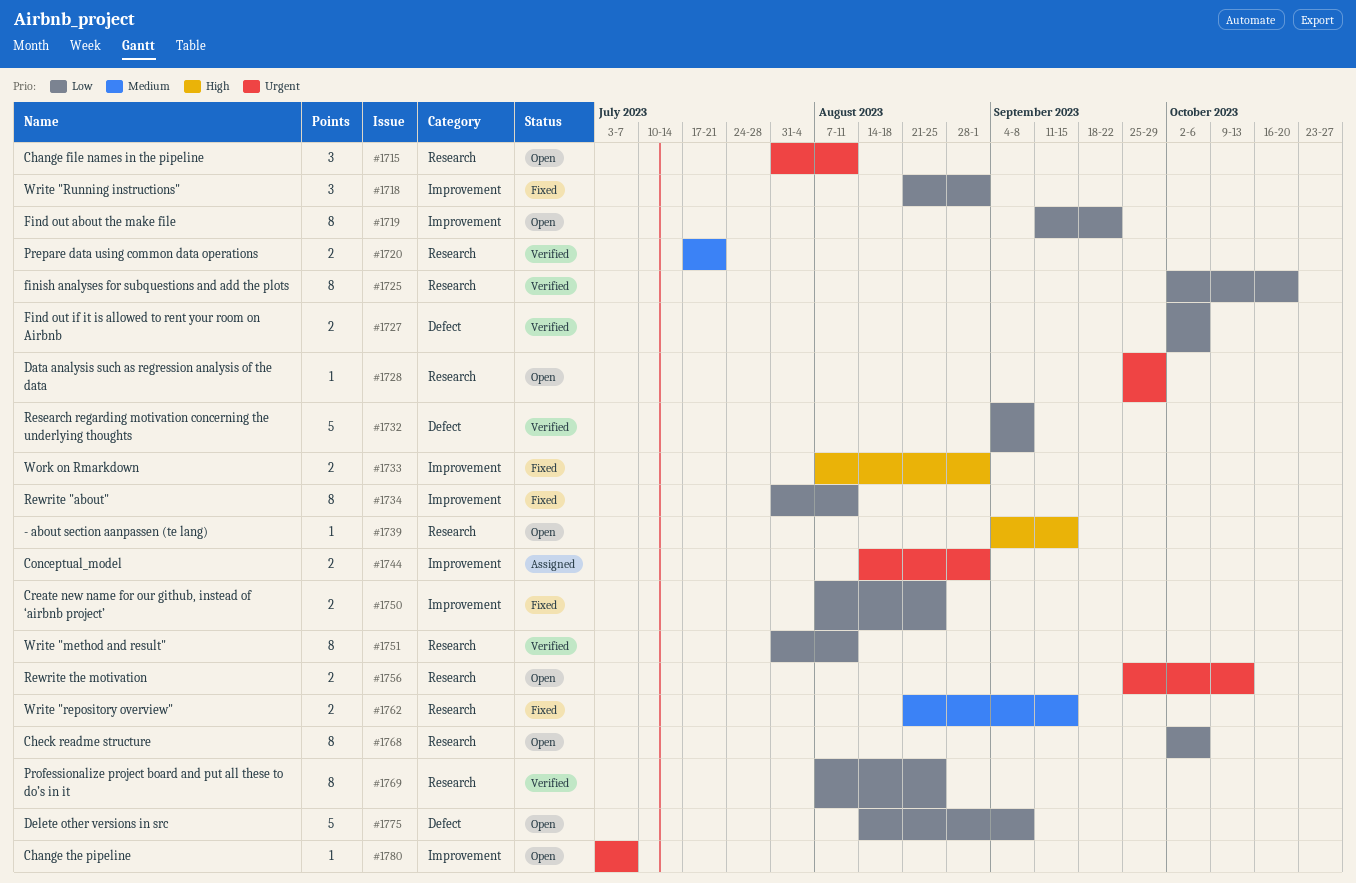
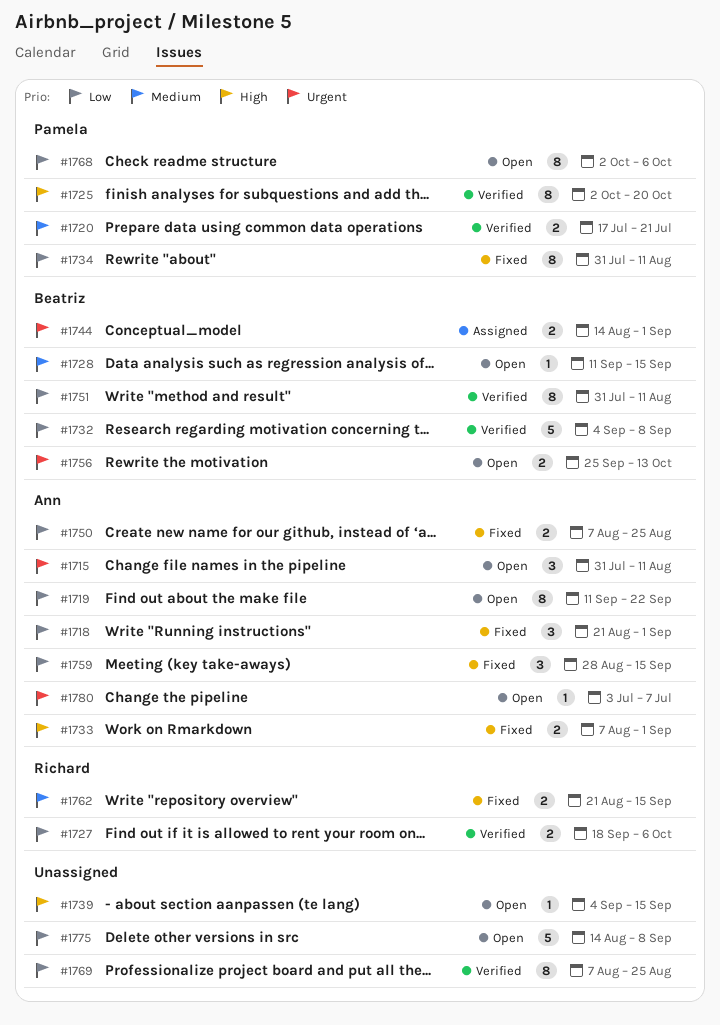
#1725, priority: Low -> High
#1727, start: Oct 2 -> Sep 18
#1728, priority: Urgent -> Medium
#1728, start: Sep 25 -> Sep 11
#1728, due: Sep 29 -> Sep 15
#1759: none -> present

